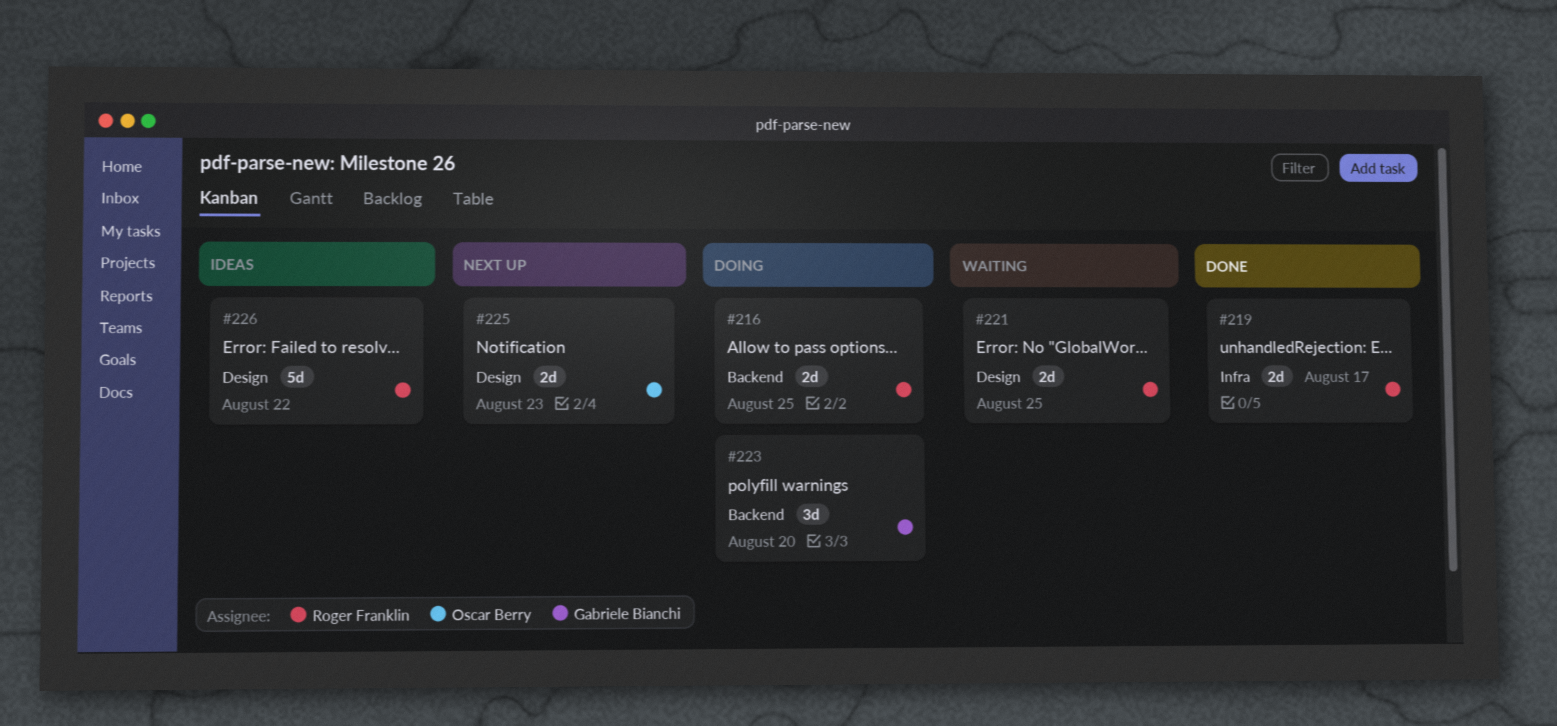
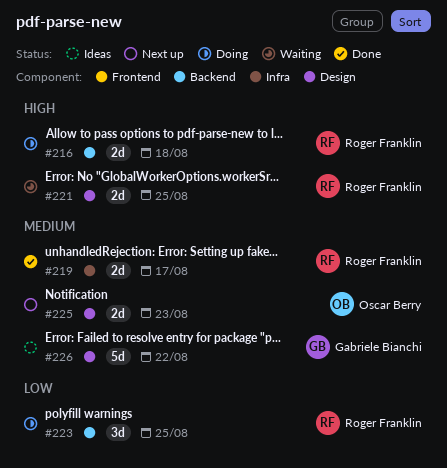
#216, due: Aug 25 -> Aug 18
#223, owner: Gabriele Bianchi -> Roger Franklin
#223, due: Aug 20 -> Aug 25
#226, owner: Roger Franklin -> Gabriele Bianchi

